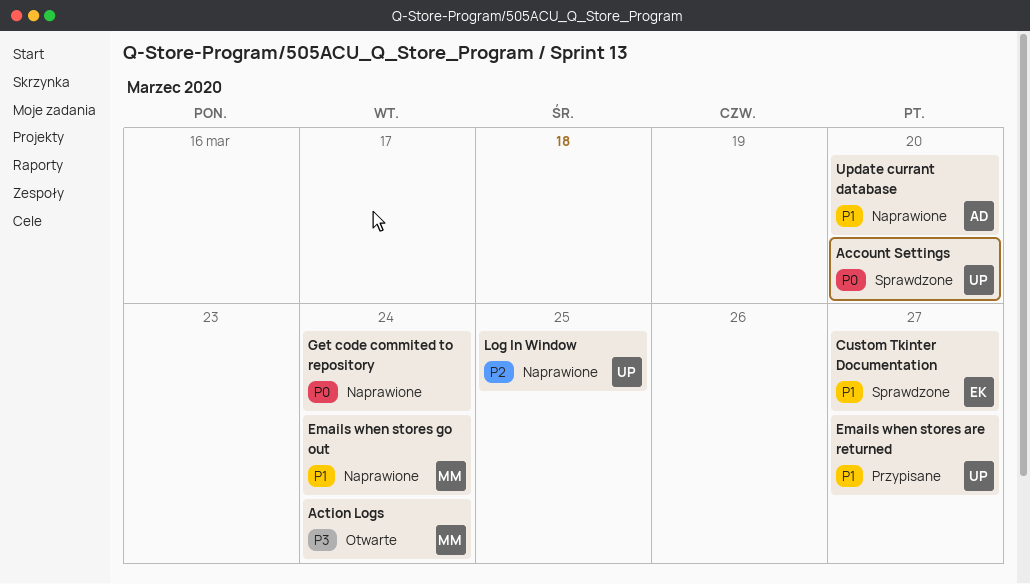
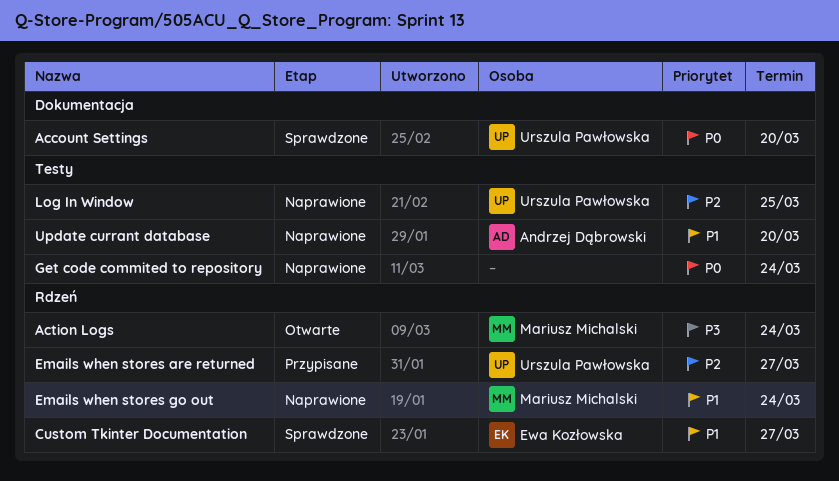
Emails when stores are returned, priority: P1 -> P2

